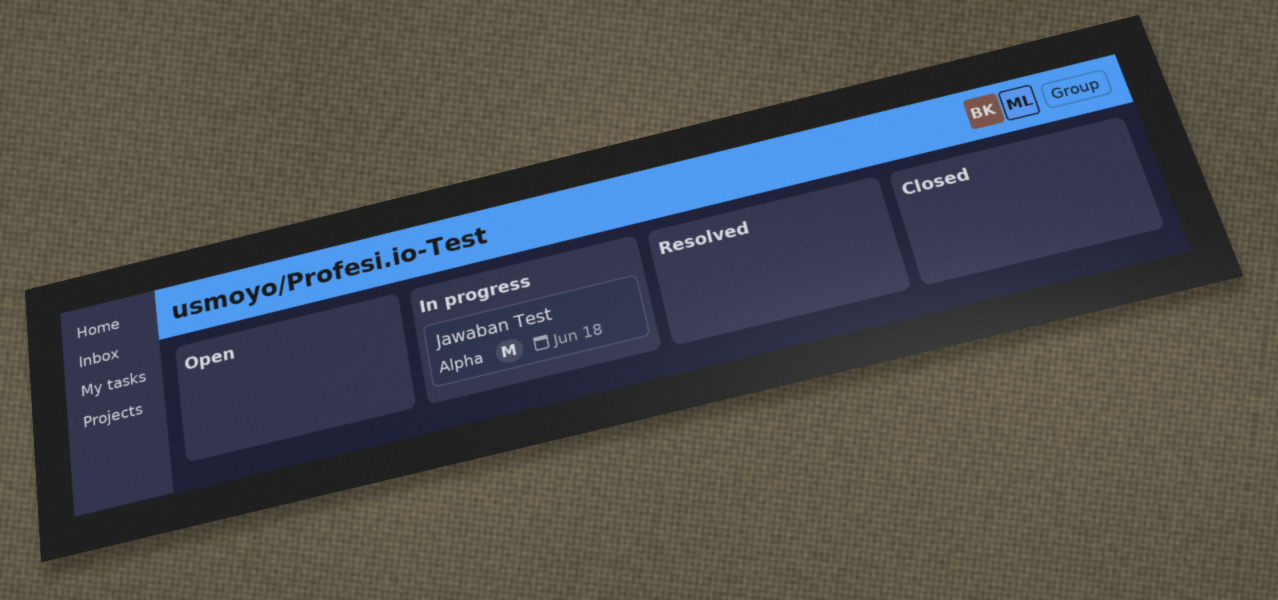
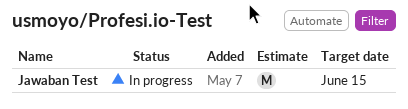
Jawaban Test, due: Jun 18 -> Jun 15

